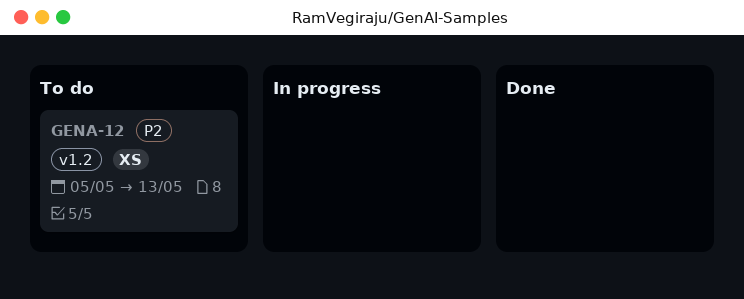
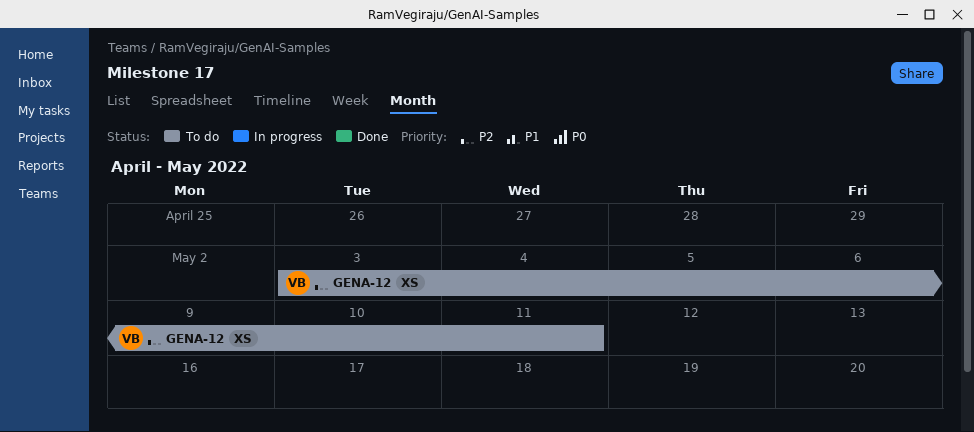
GENA-12, start: May 5 -> May 3
GENA-12, due: May 13 -> May 11

